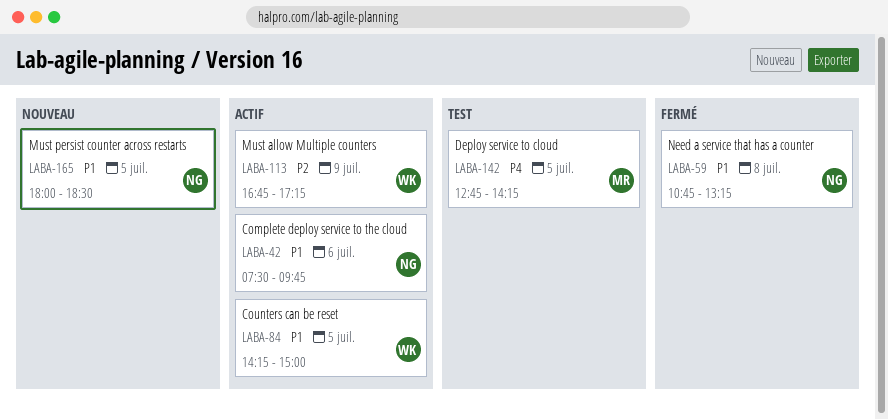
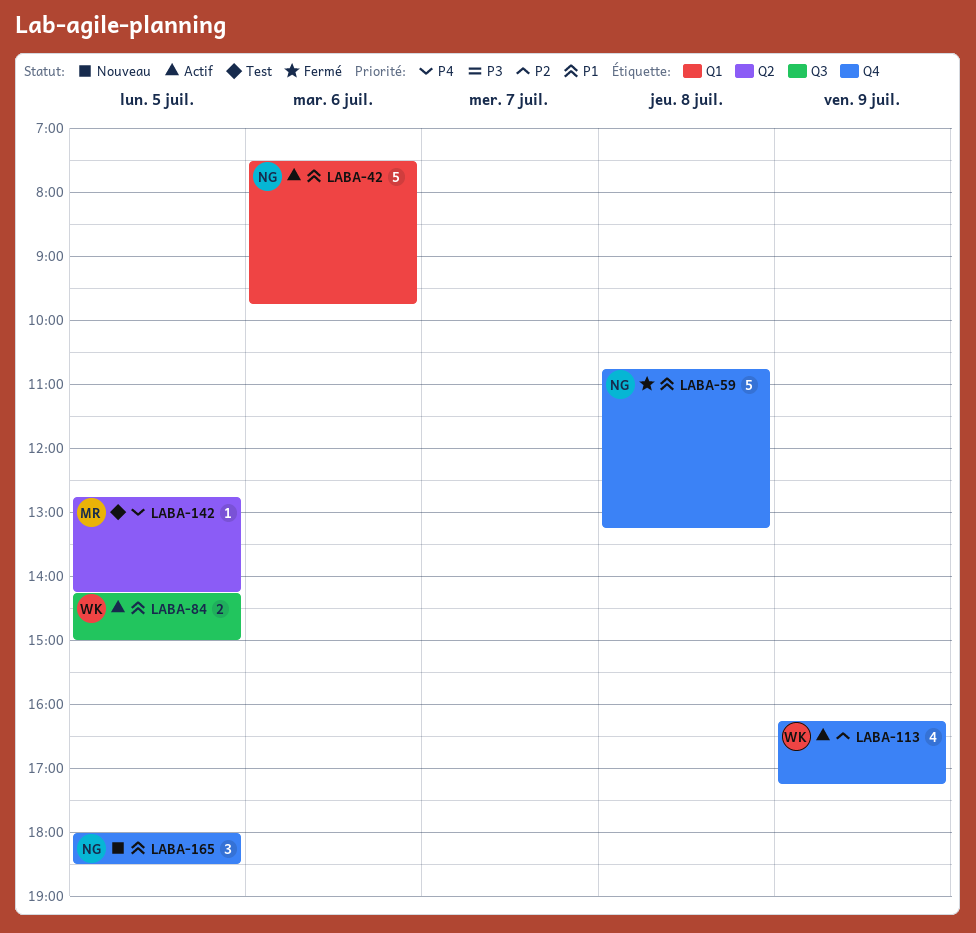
LABA-113, begins: 16:45 -> 16:15

